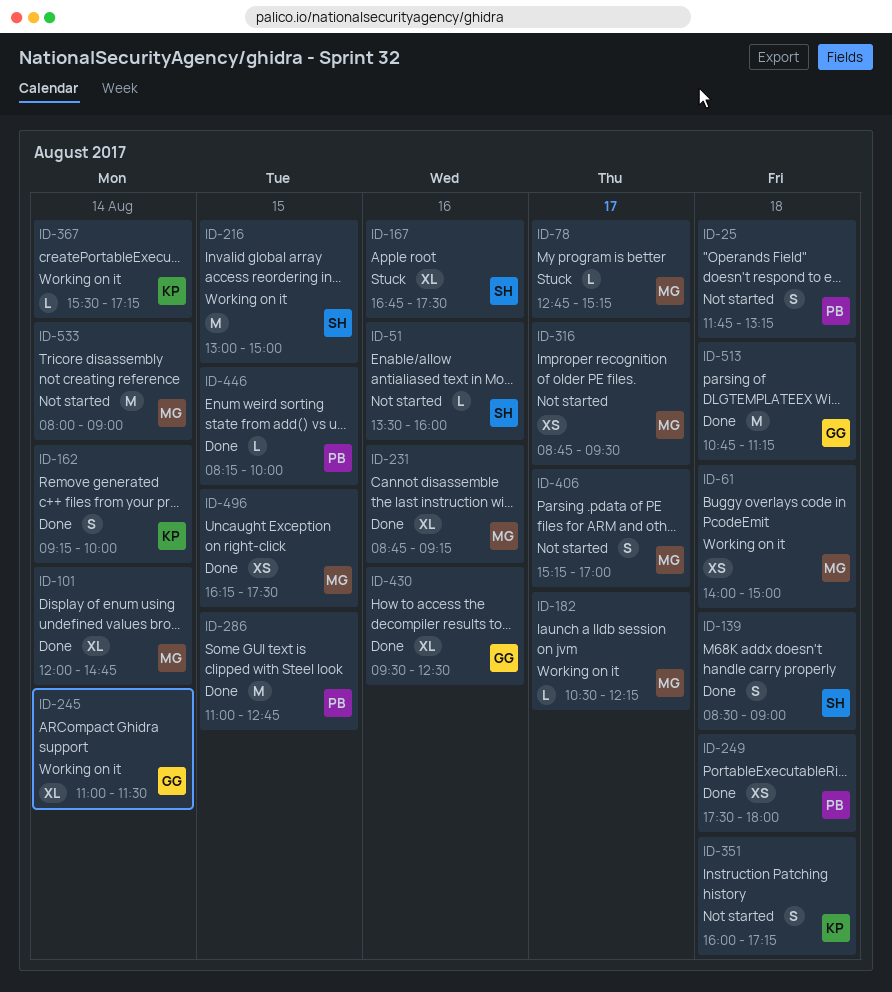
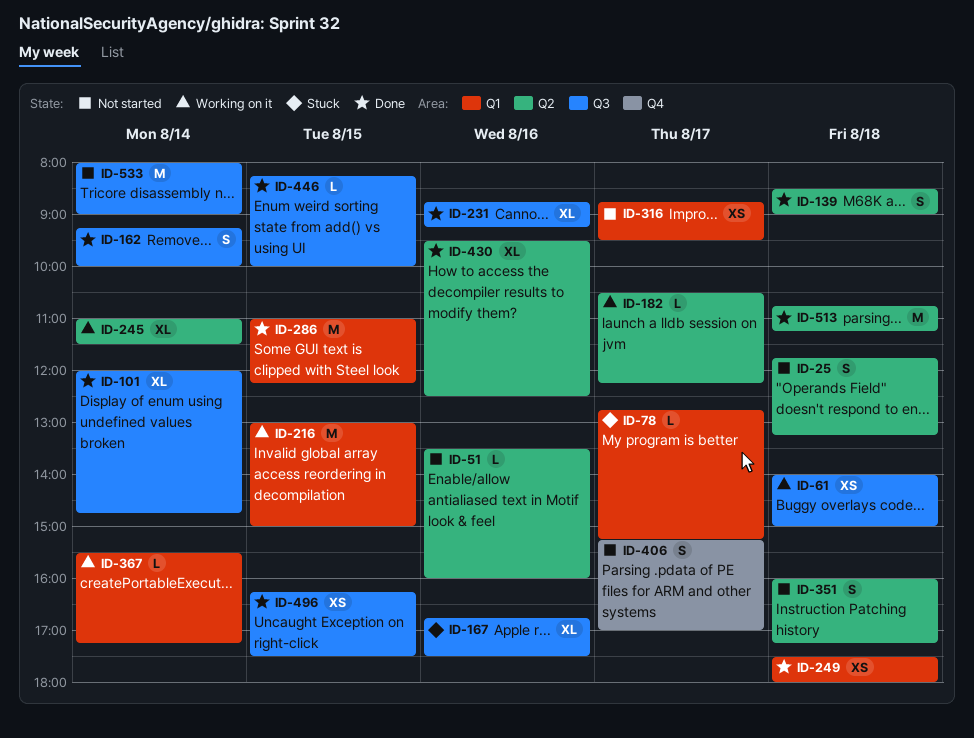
ID-286, ends: 12:45 -> 12:15

